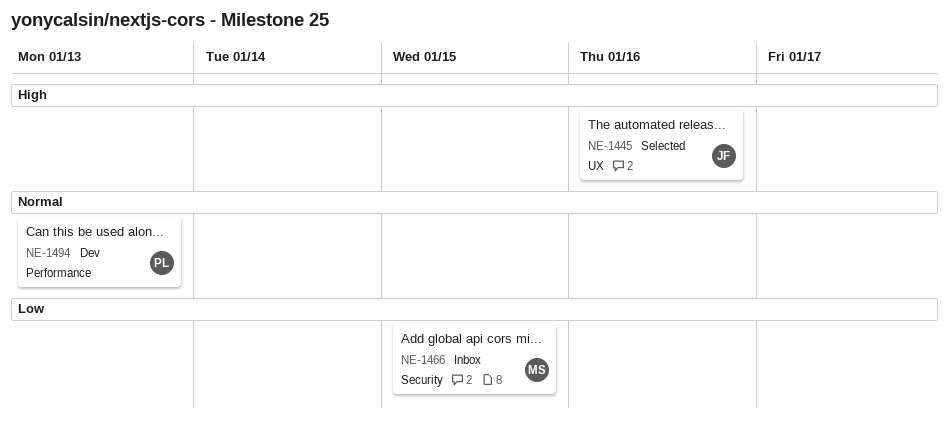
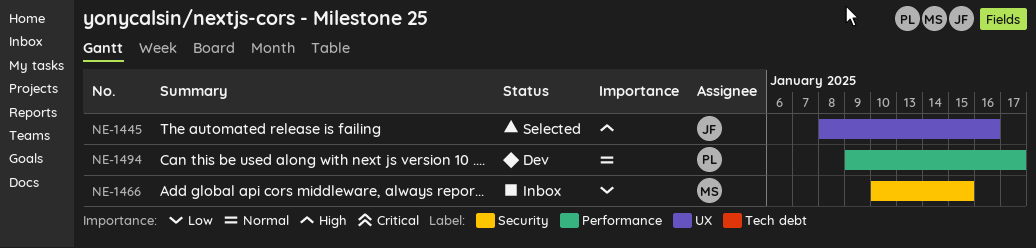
NE-1494, due: Jan 13 -> Jan 17

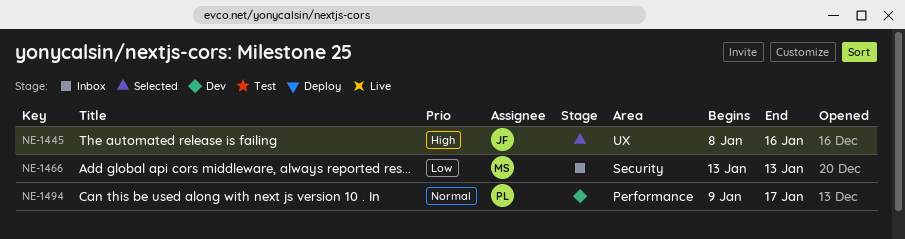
NE-1466, start: Jan 10 -> Jan 13
NE-1466, due: Jan 15 -> Jan 13

